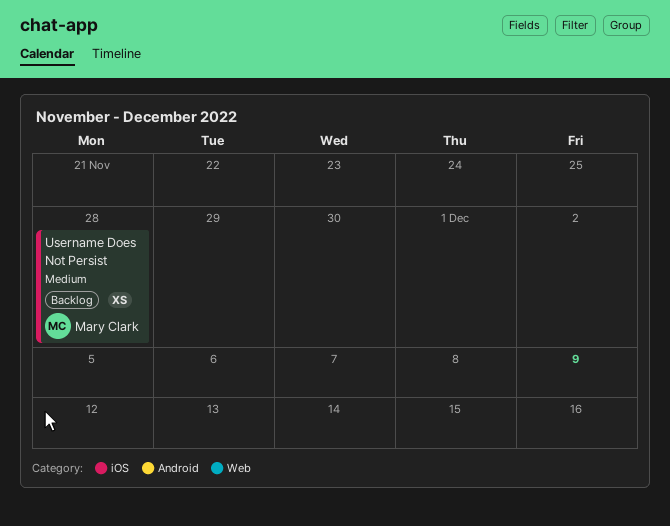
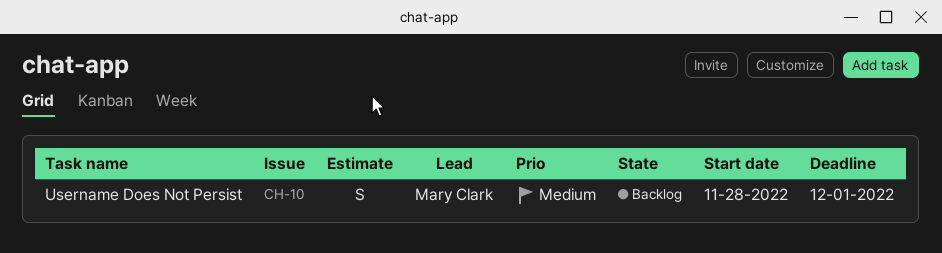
Username Does Not Persist, estimate: XS -> S
Username Does Not Persist, due: Nov 28 -> Dec 1

